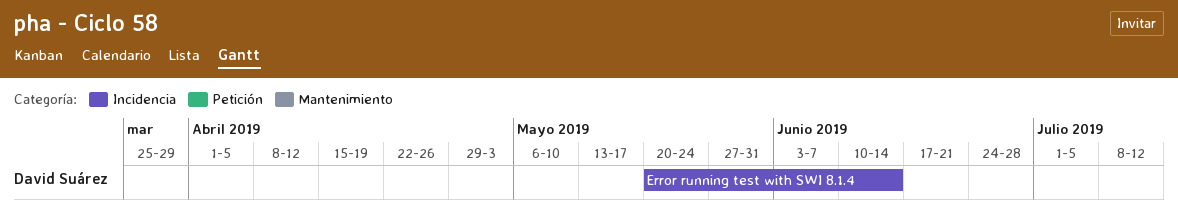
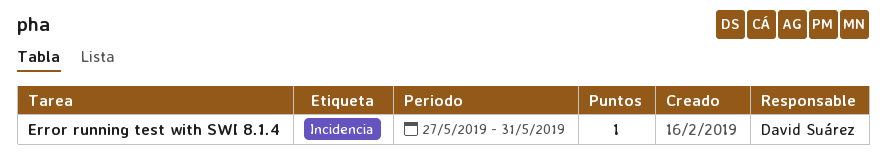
Error running test with SWI 8.1.4, start: May 20 -> May 27
Error running test with SWI 8.1.4, due: Jun 14 -> May 31

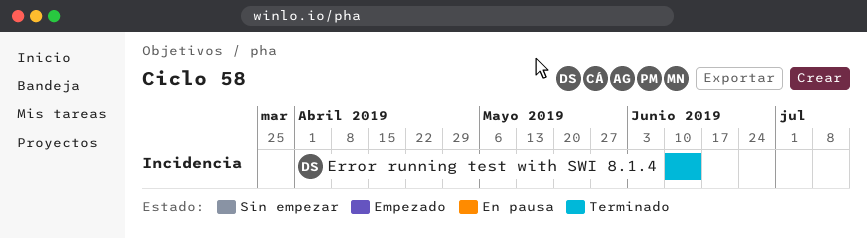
Error running test with SWI 8.1.4, start: May 27 -> Jun 10
Error running test with SWI 8.1.4, due: May 31 -> Jun 14

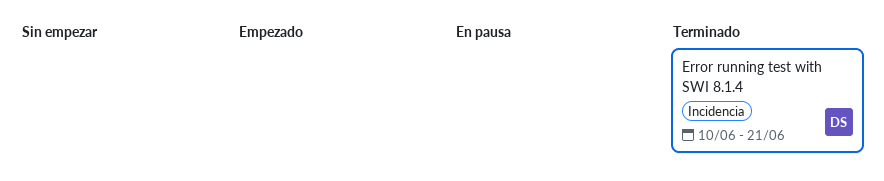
Error running test with SWI 8.1.4, due: Jun 14 -> Jun 21

